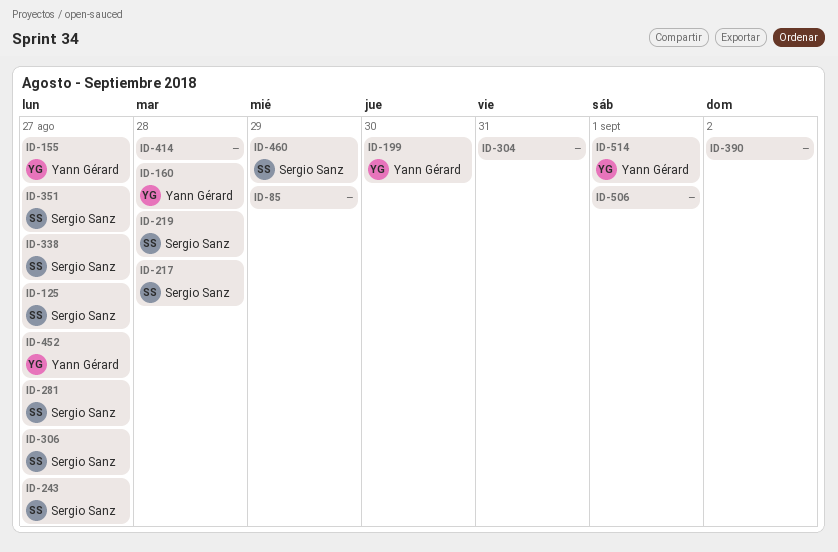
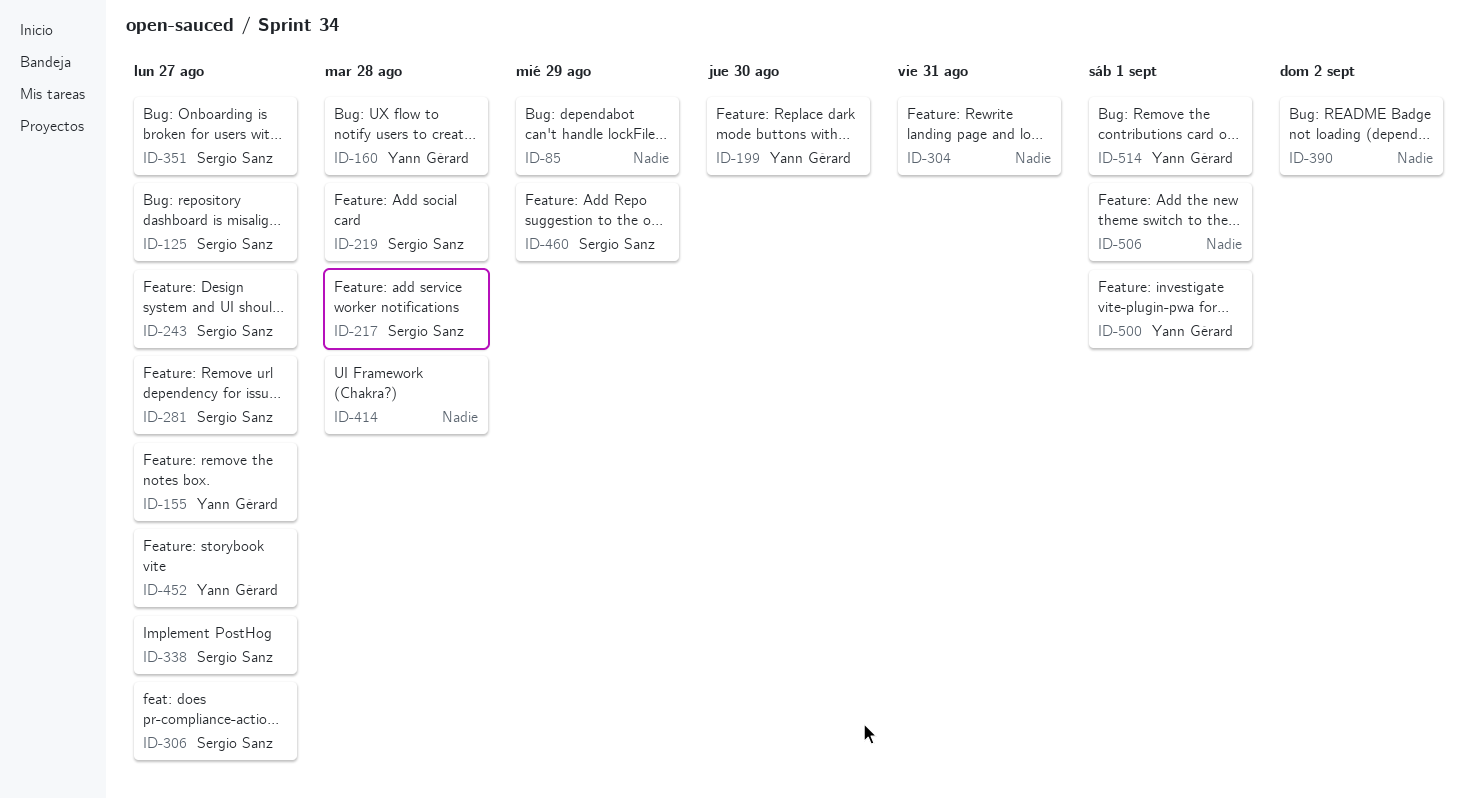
ID-500: none -> present

